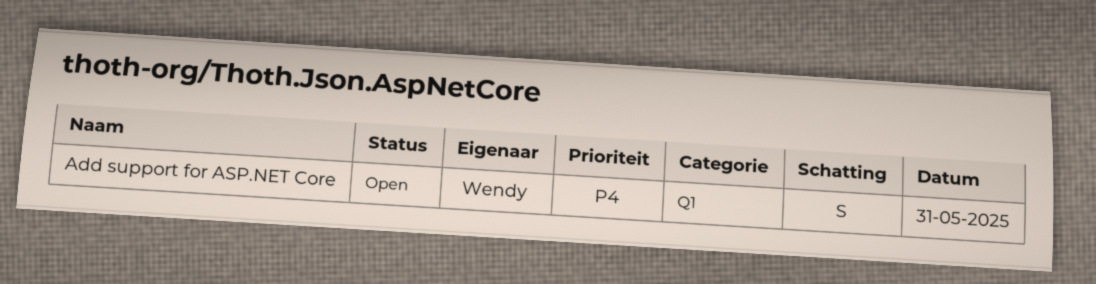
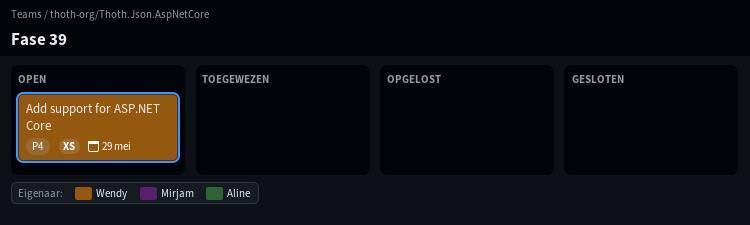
Add support for ASP.NET Core, estimate: S -> XS
Add support for ASP.NET Core, day: May 31 -> May 29

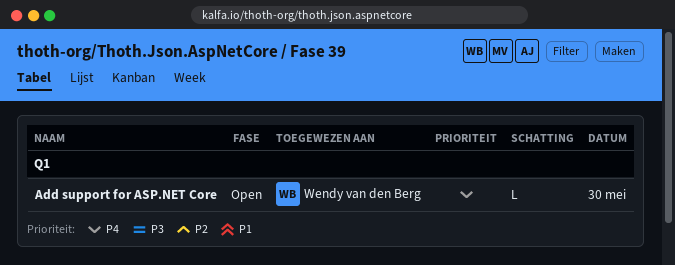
Add support for ASP.NET Core, estimate: XS -> L
Add support for ASP.NET Core, day: May 29 -> May 30

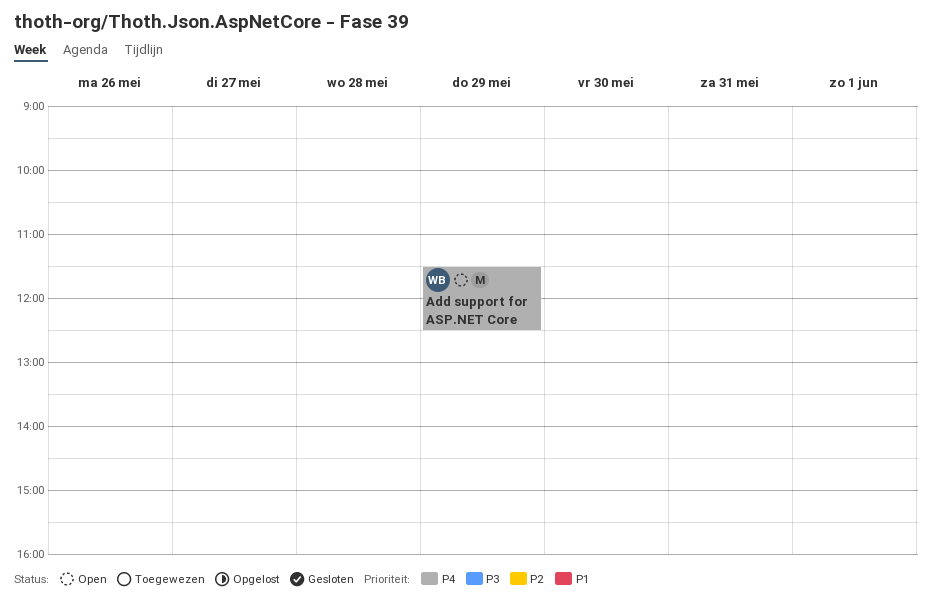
Add support for ASP.NET Core, estimate: L -> M
Add support for ASP.NET Core, day: May 30 -> May 29

